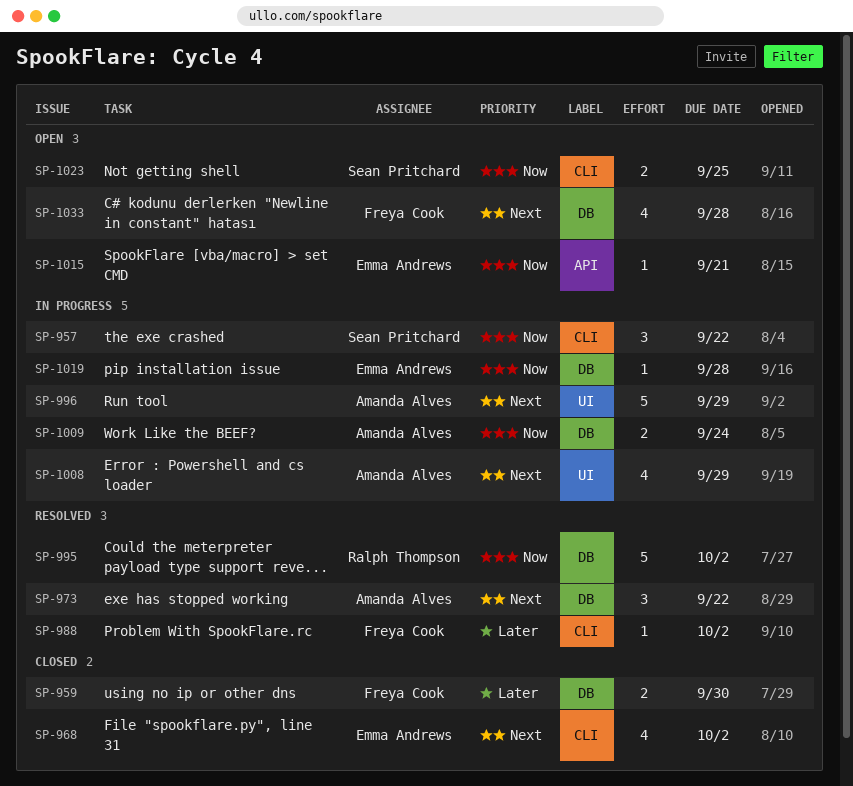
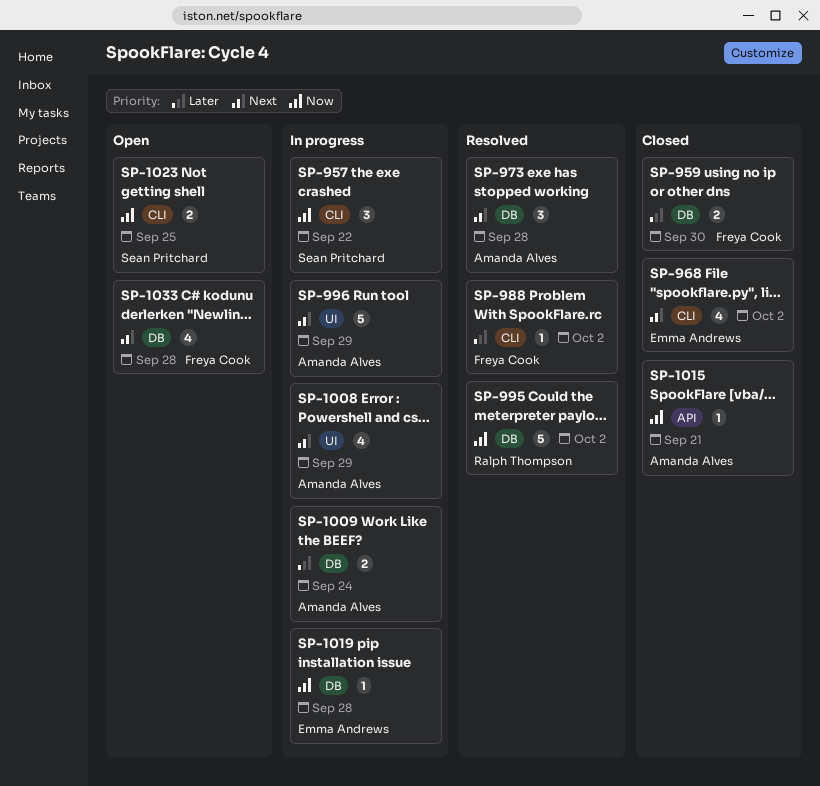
SP-973, due: Sep 22 -> Sep 28
SP-1009, priority: Now -> Later
SP-1015, status: Open -> Closed
SP-1015, owner: Emma Andrews -> Amanda Alves

